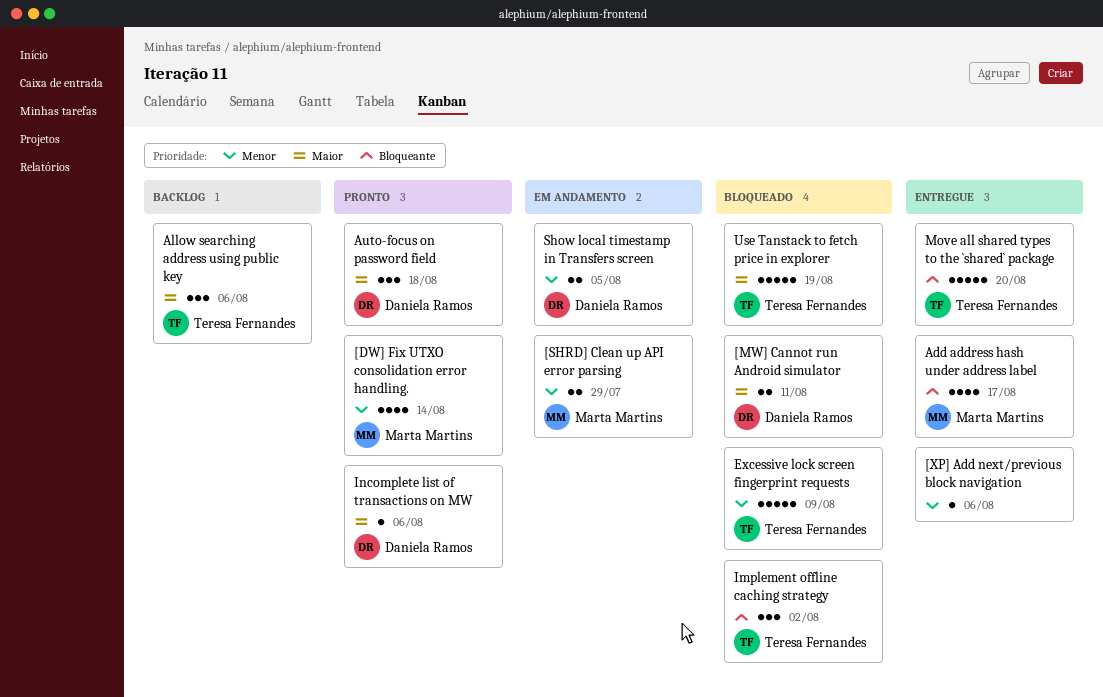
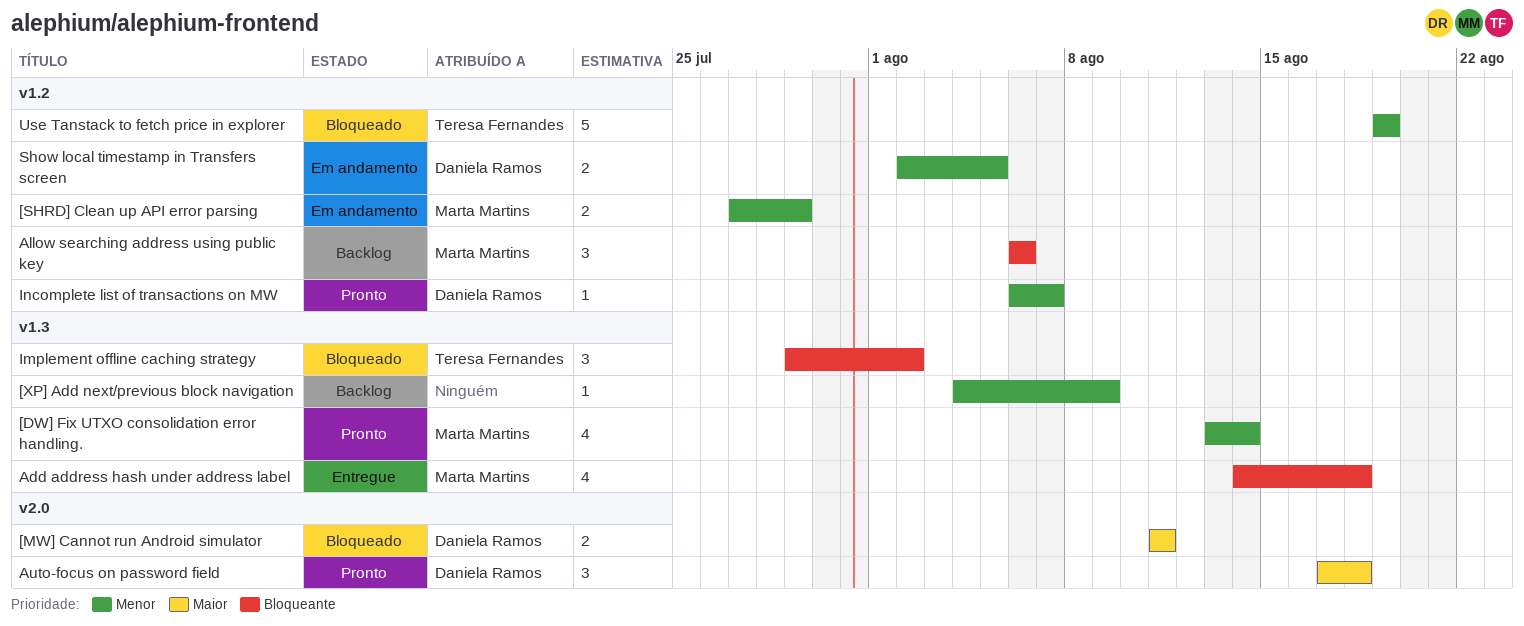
[XP] Add next/previous block navigation, status: Entregue -> Backlog
[XP] Add next/previous block navigation, due: Aug 6 -> Aug 9
Add address hash under address label, due: Aug 17 -> Aug 18
Allow searching address using public key, owner: Teresa Fernandes -> Marta Martins
Allow searching address using public key, priority: Maior -> Bloqueante
Excessive lock screen fingerprint requests: present -> none
Incomplete list of transactions on MW, priority: Maior -> Menor
Incomplete list of transactions on MW, due: Aug 6 -> Aug 7
Move all shared types to the `shared` package: present -> none
Use Tanstack to fetch price in explorer, priority: Maior -> Menor

